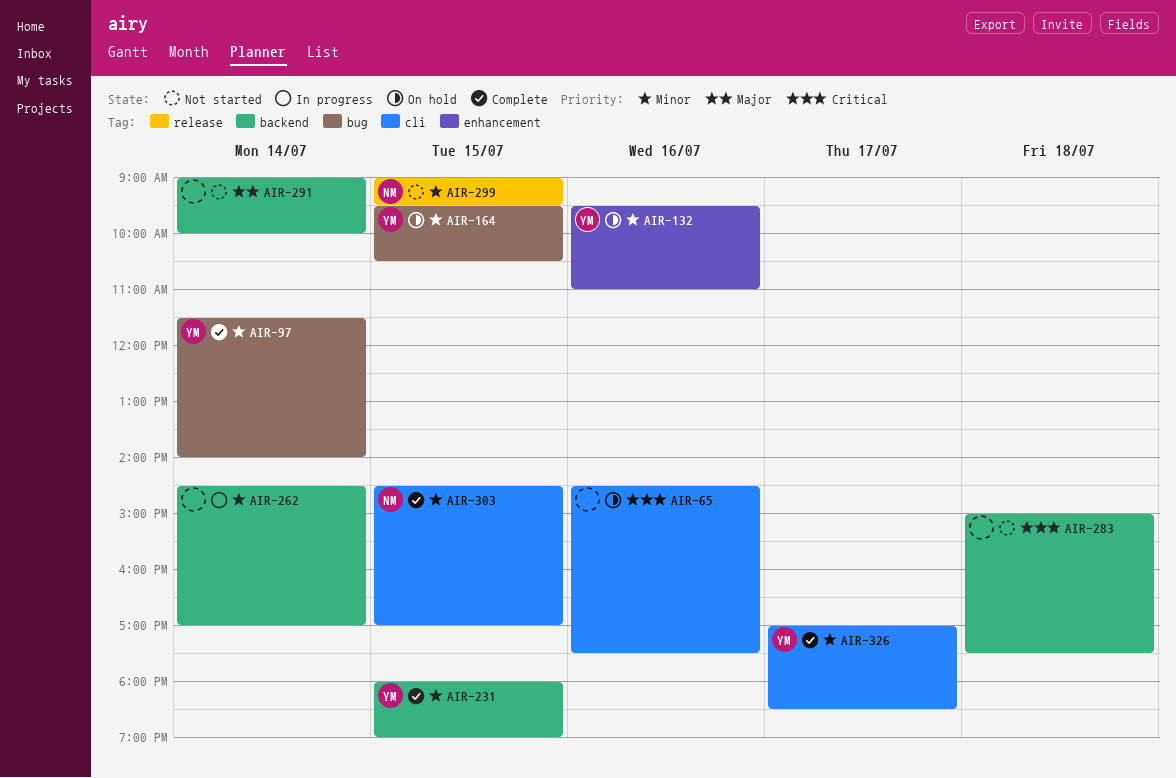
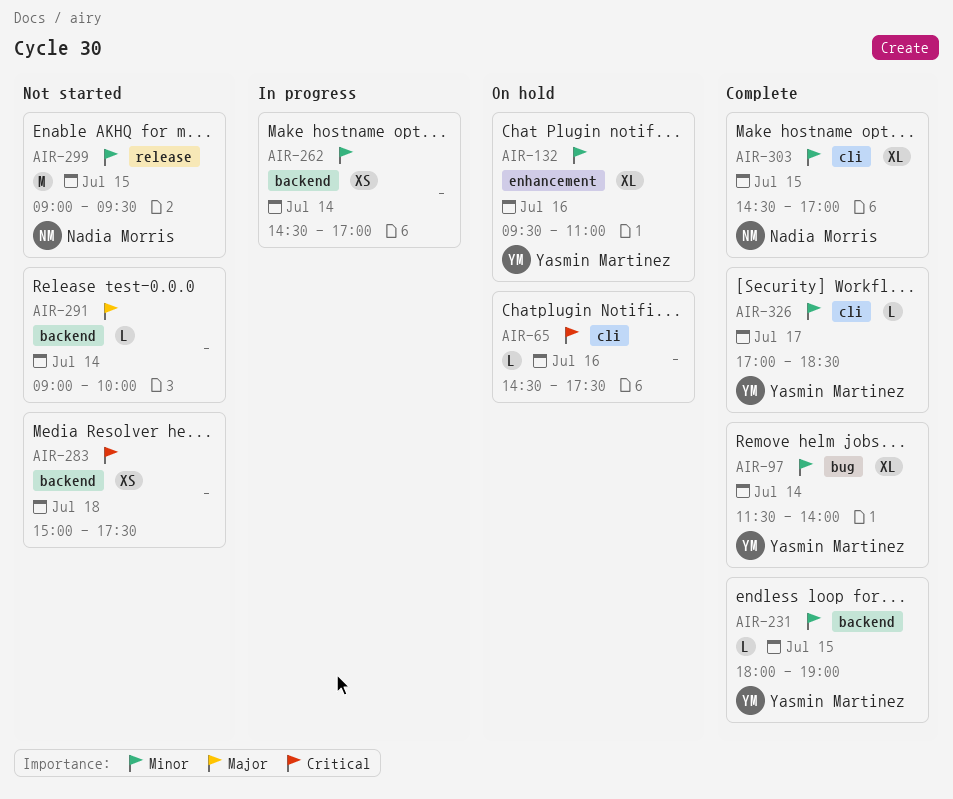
AIR-164: present -> none

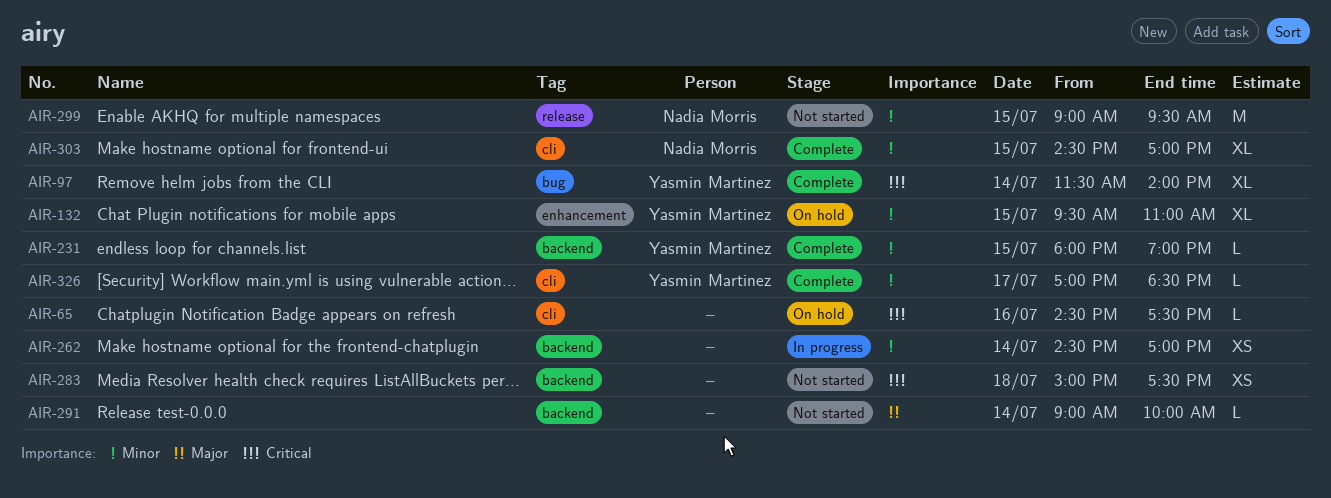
AIR-97, priority: Minor -> Critical
AIR-132, day: Jul 16 -> Jul 15

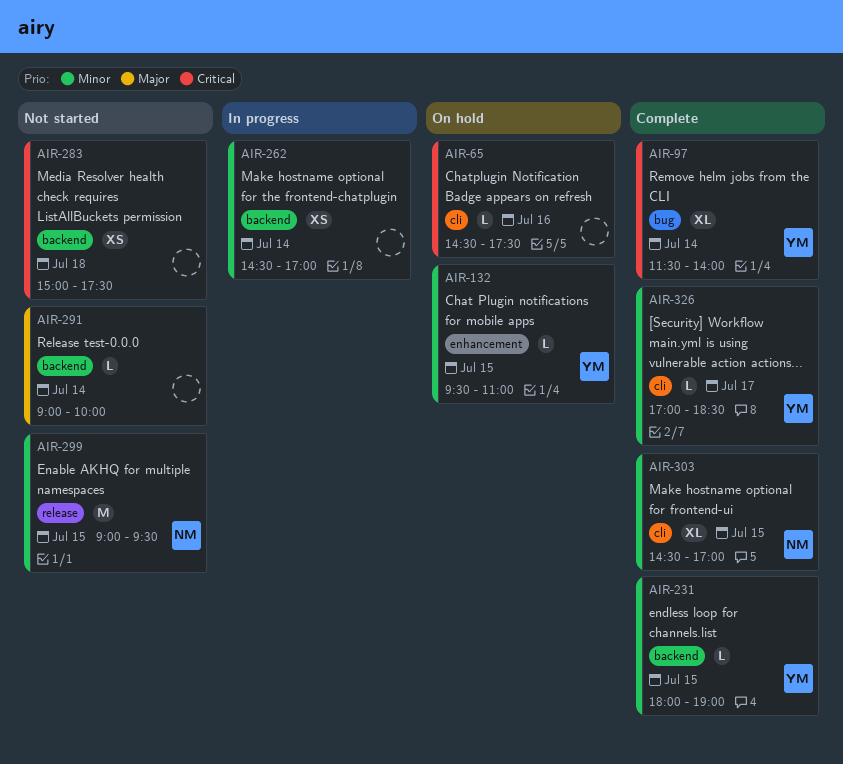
AIR-132, estimate: XL -> L

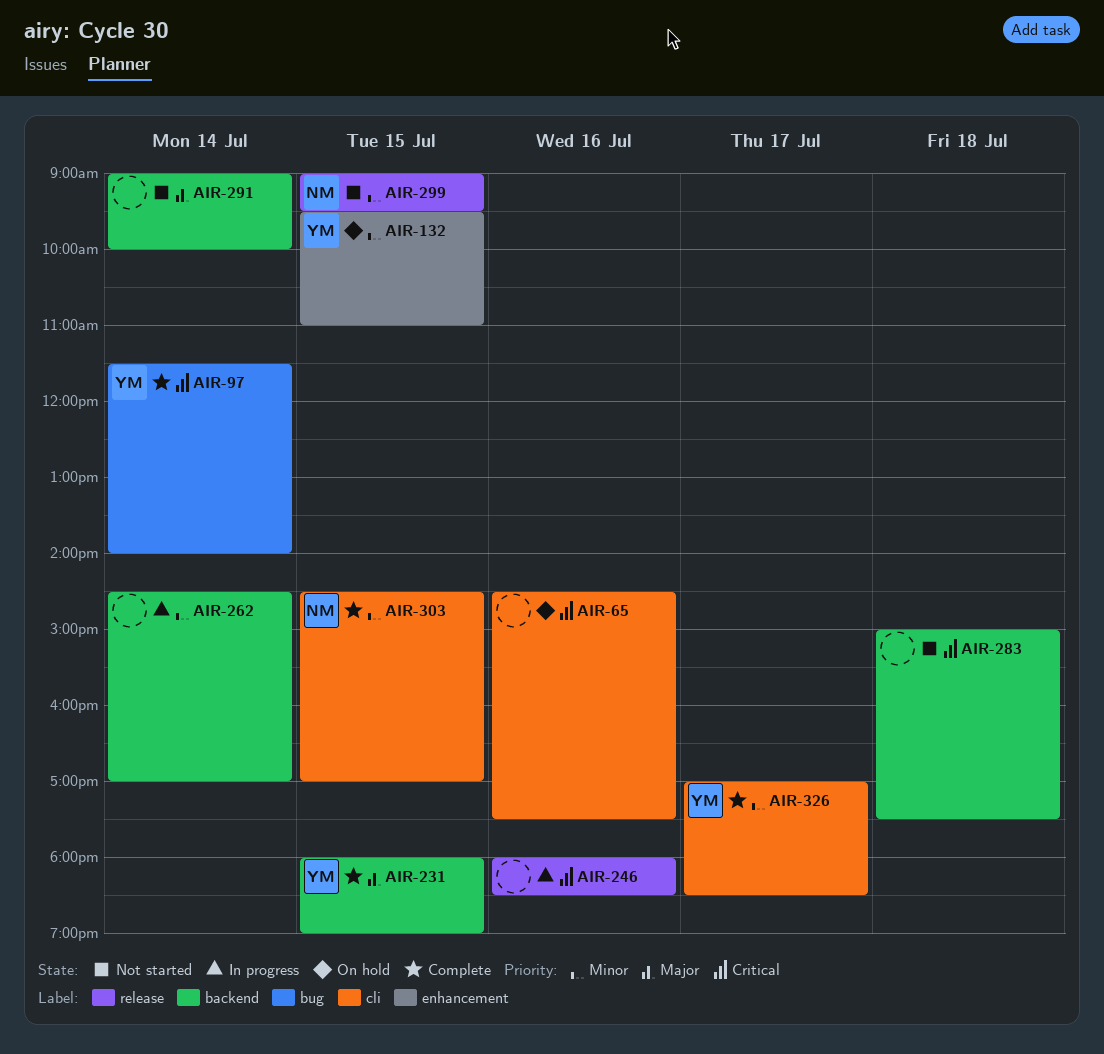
AIR-231, priority: Minor -> Major
AIR-246: none -> present

